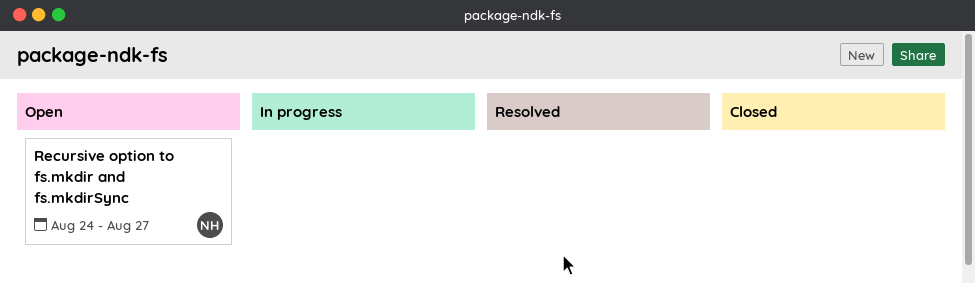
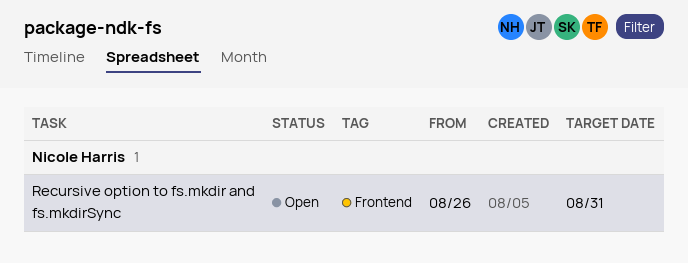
Recursive option to fs.mkdir and fs.mkdirSync, start: Aug 24 -> Aug 26
Recursive option to fs.mkdir and fs.mkdirSync, due: Aug 27 -> Aug 31

